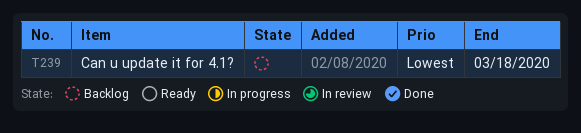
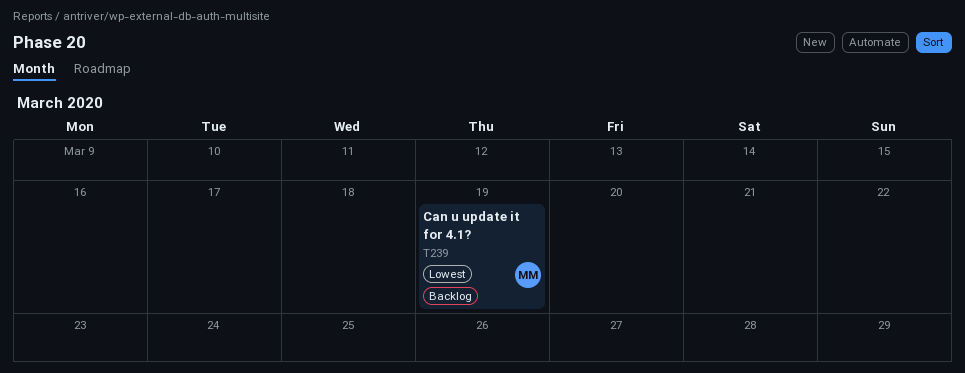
T239, due: Mar 18 -> Mar 19

